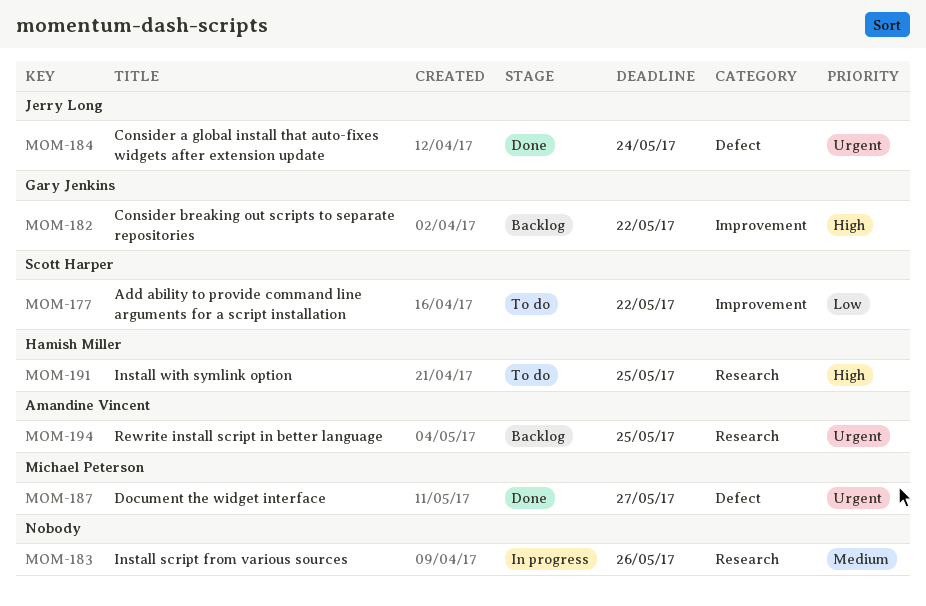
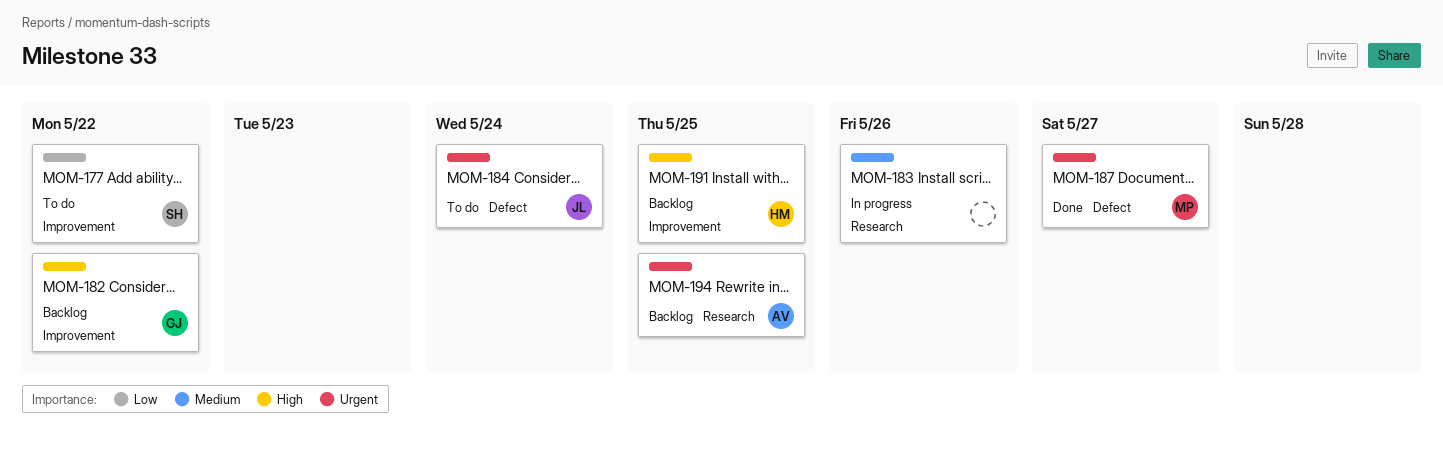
MOM-184, status: Done -> To do
MOM-191, status: To do -> Backlog
MOM-191, label: Research -> Improvement

